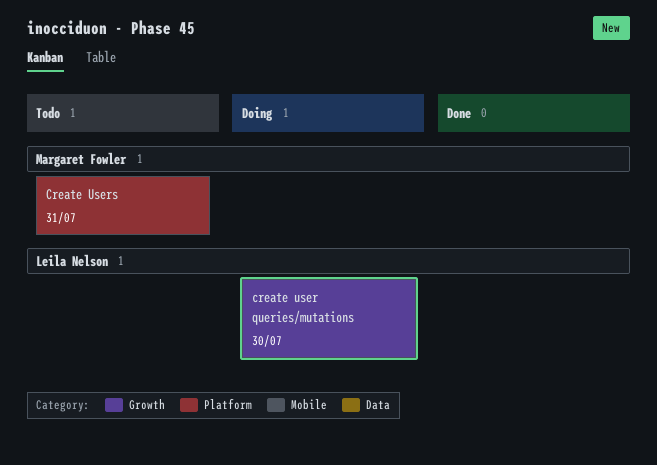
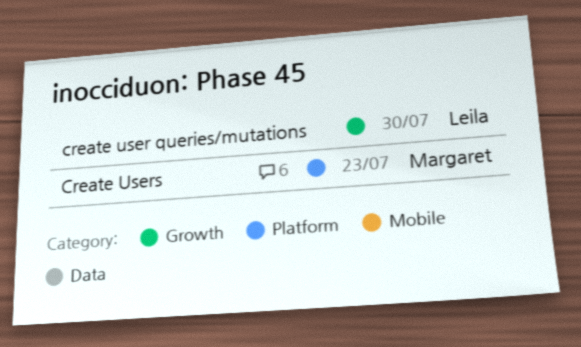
Create Users, due: Jul 31 -> Jul 23

